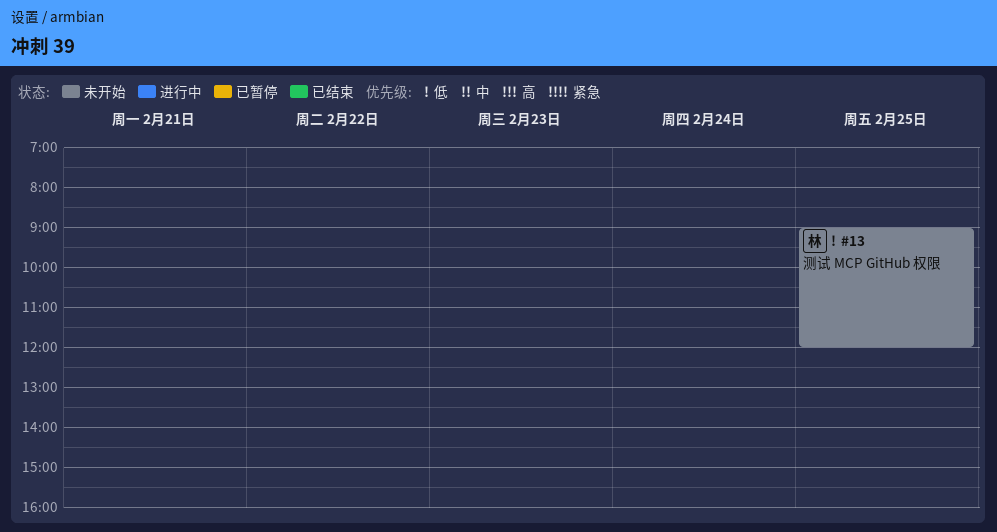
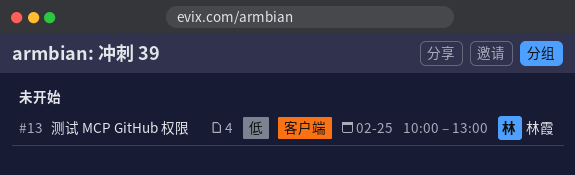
#13, begins: 09:00 -> 10:00
#13, ends: 12:00 -> 13:00

